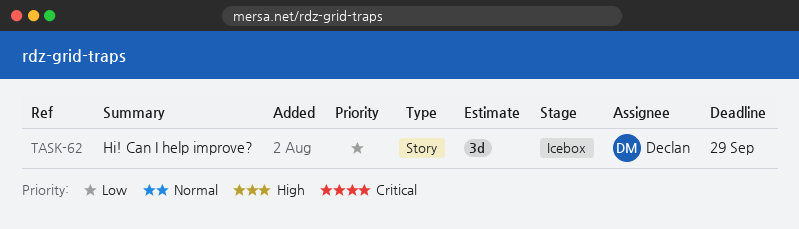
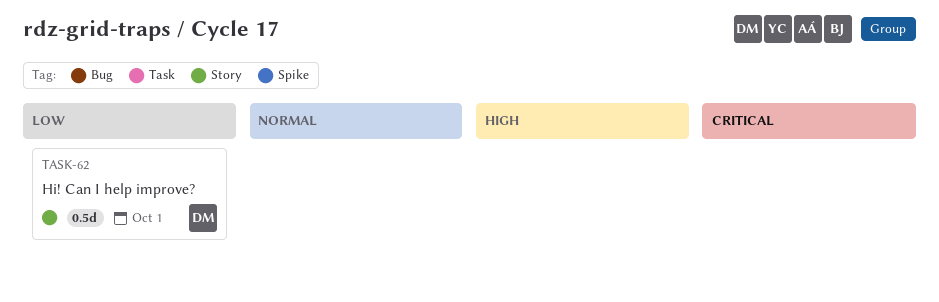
TASK-62, estimate: 3d -> 0.5d
TASK-62, due: Sep 29 -> Oct 1

